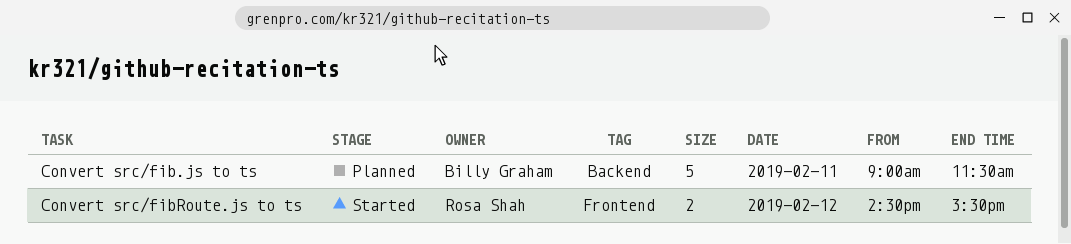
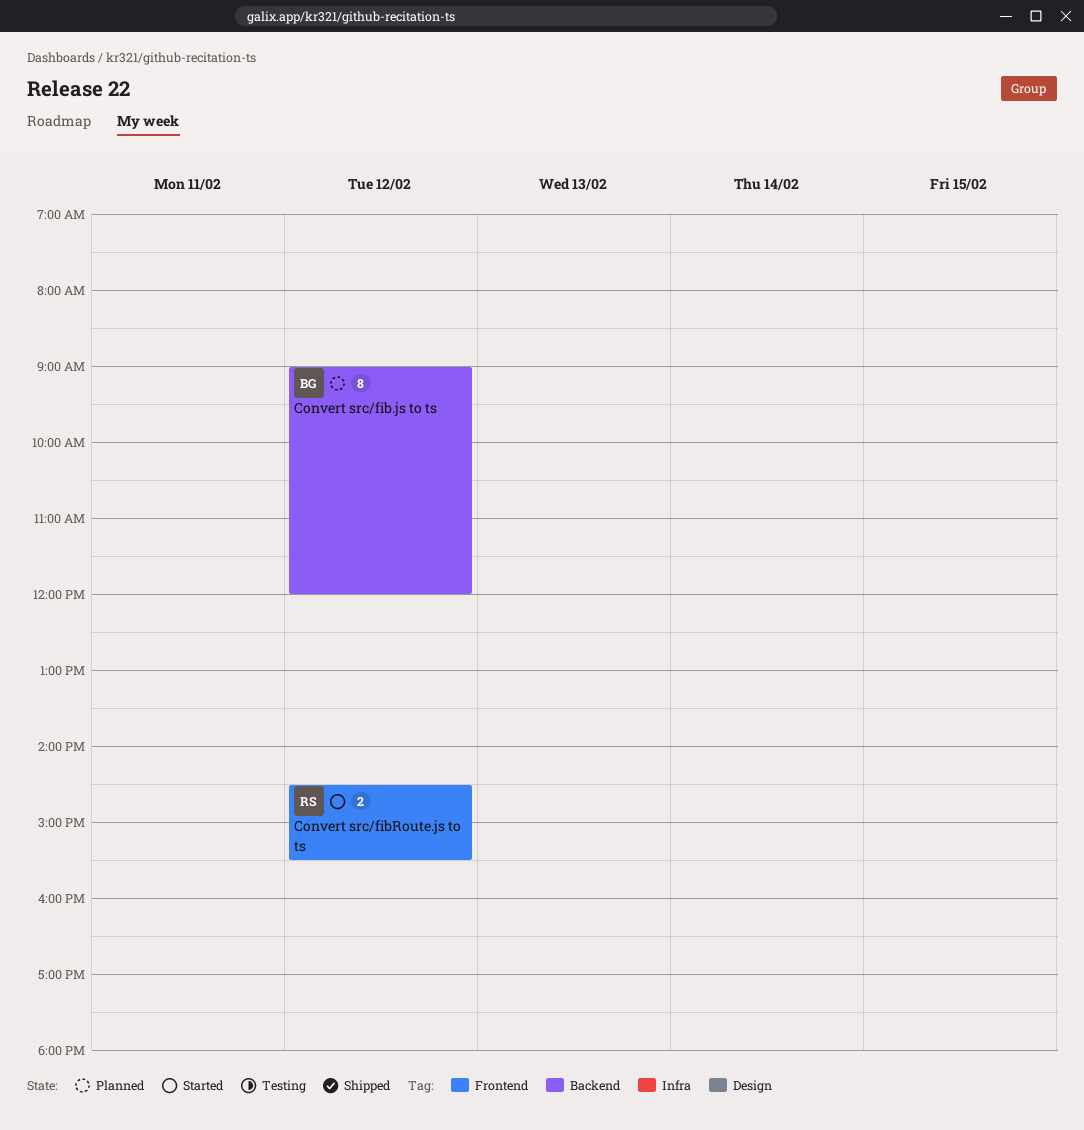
Convert src/fib.js to ts, estimate: 5 -> 8
Convert src/fib.js to ts, day: Feb 11 -> Feb 12
Convert src/fib.js to ts, ends: 11:30 -> 12:00

